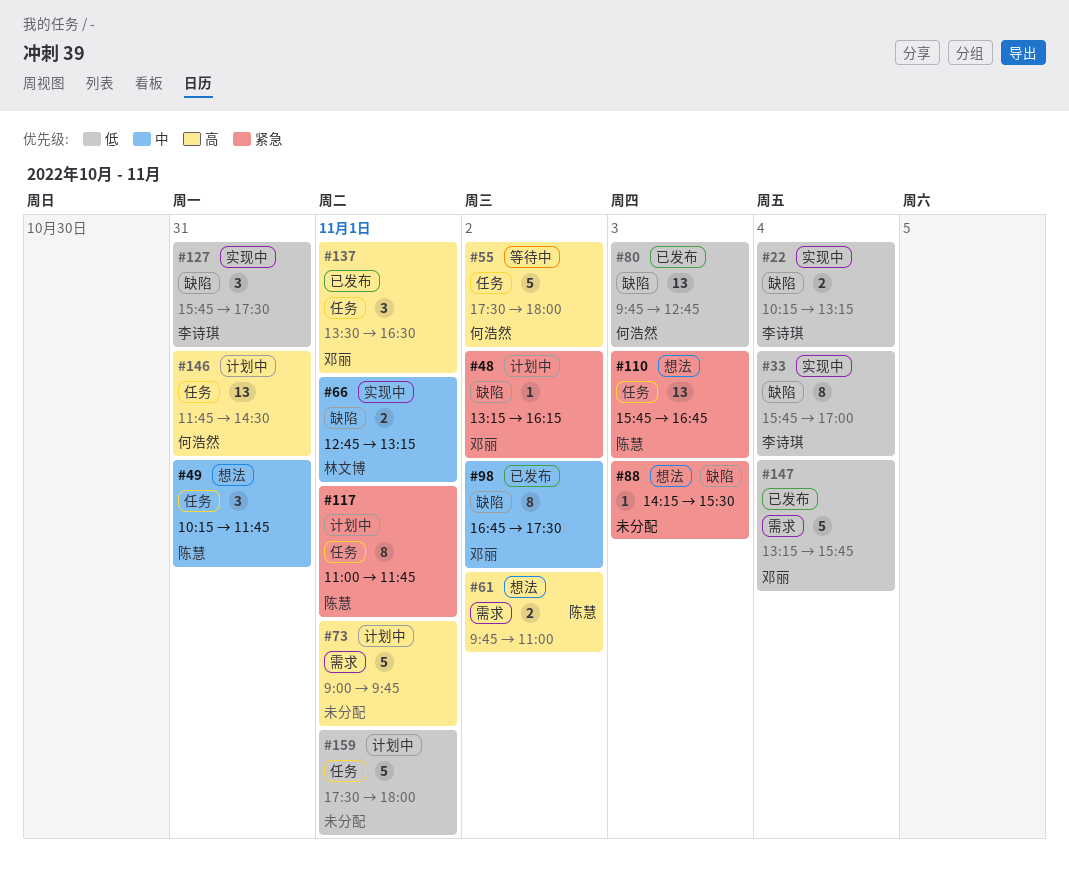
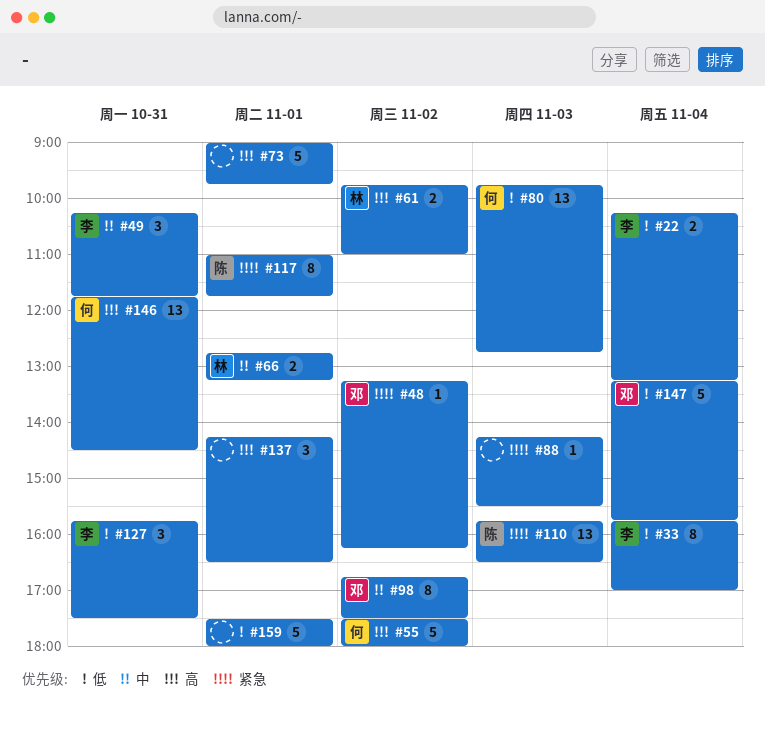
#49, owner: 陈慧 -> 李诗琪
#61, owner: 陈慧 -> 林文博
#110, ends: 16:45 -> 16:30
#137, owner: 邓丽 -> none
#137, begins: 13:30 -> 14:15

